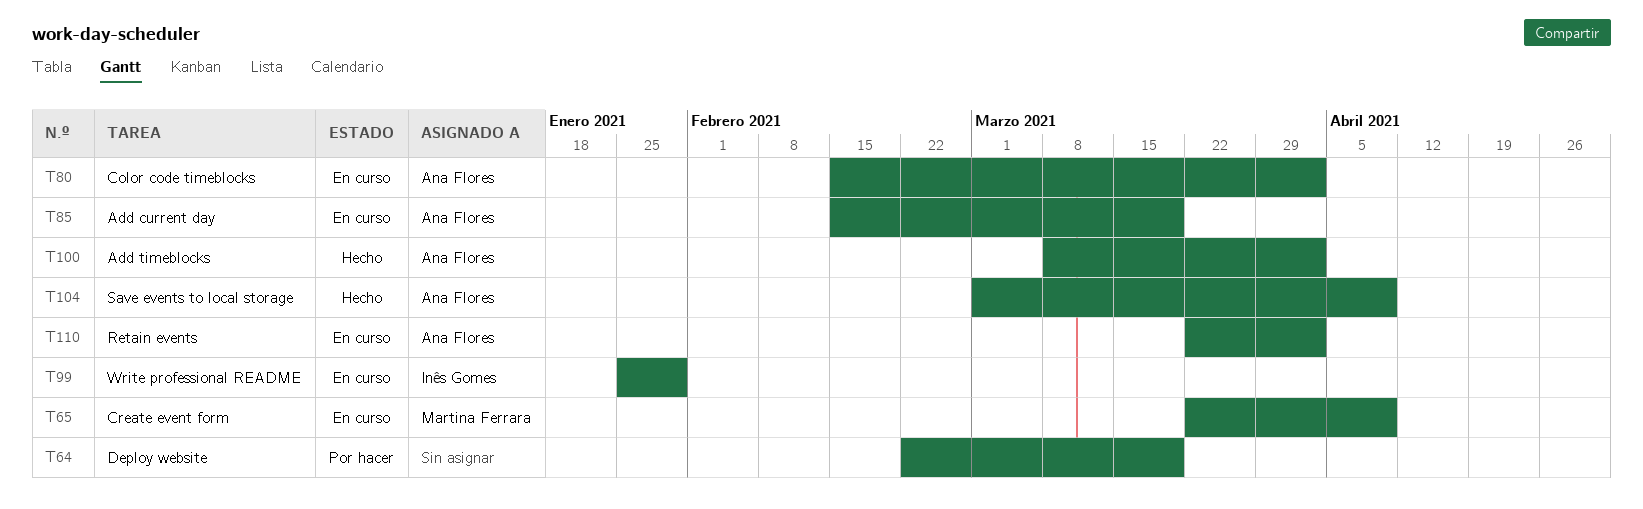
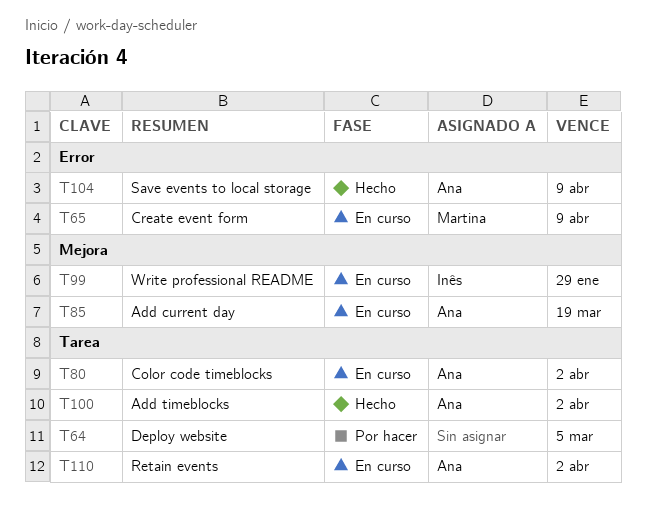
T64, due: Mar 19 -> Mar 5

